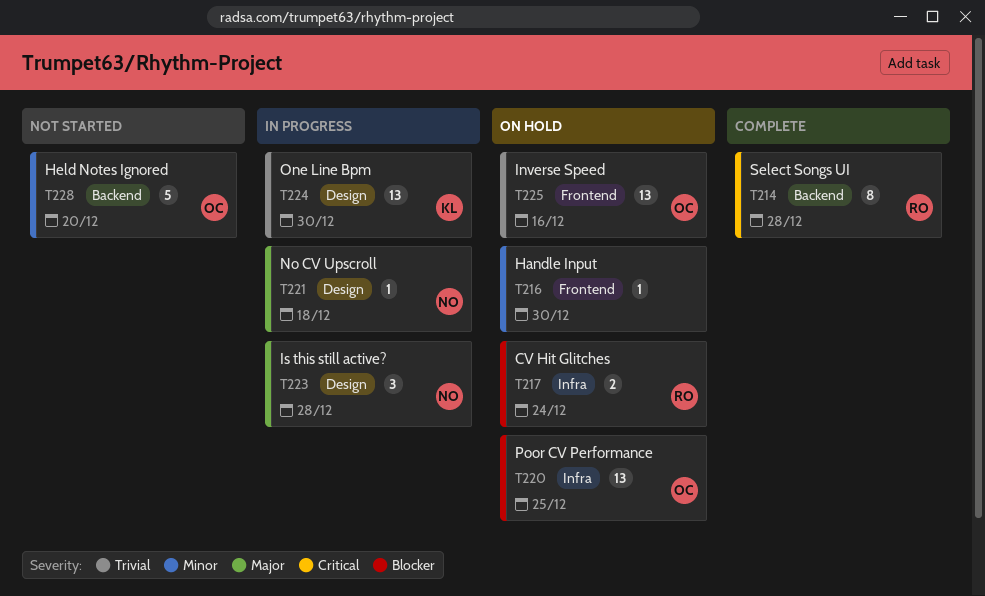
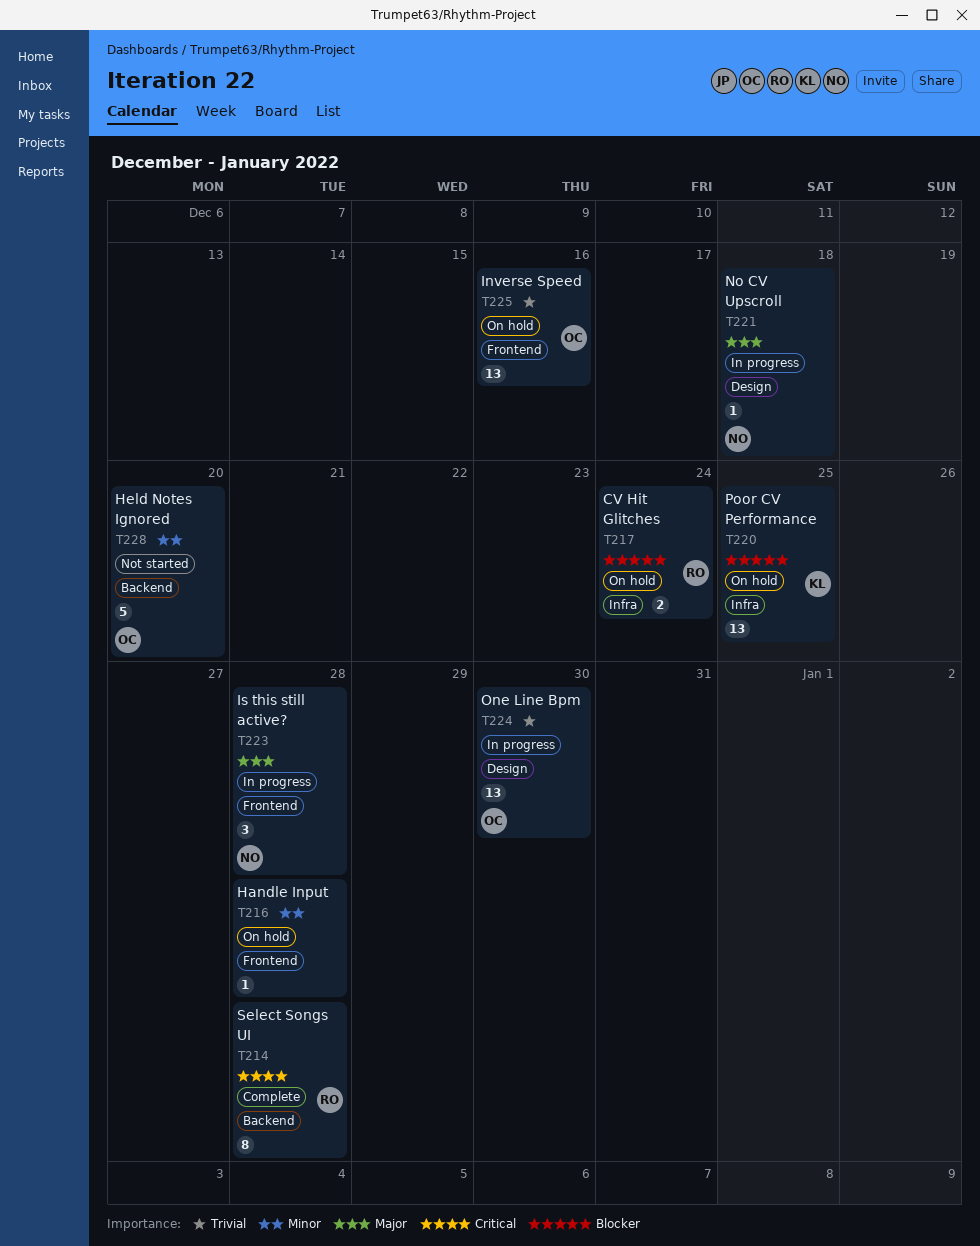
T216, due: Dec 30 -> Dec 28
T220, owner: OC -> KL
T223, label: Design -> Frontend
T224, owner: KL -> OC

